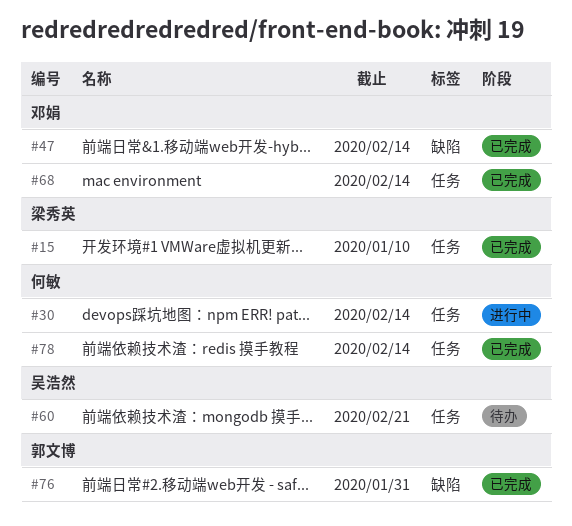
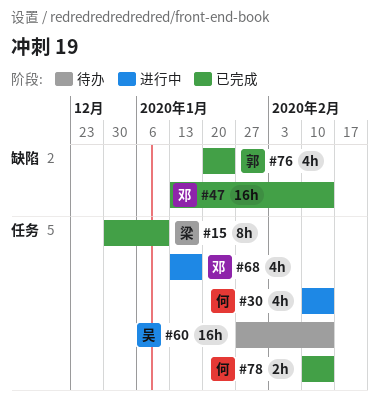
#60, due: Feb 21 -> Feb 14
#68, status: 已完成 -> 进行中
#68, due: Feb 14 -> Jan 17
#76, due: Jan 31 -> Jan 24

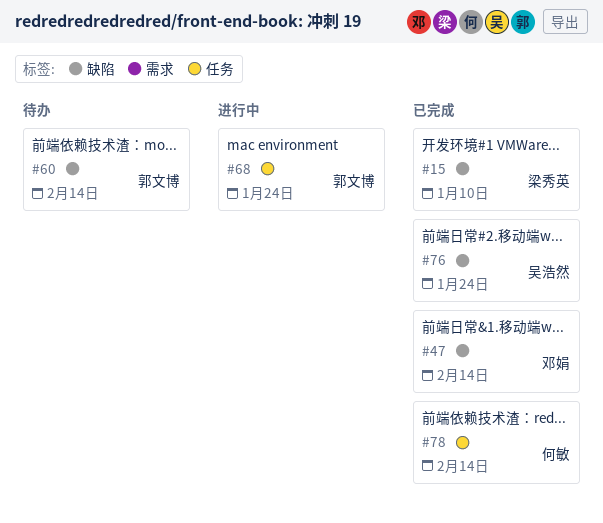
#15, label: 任务 -> 缺陷
#30: present -> none
#60, owner: 吴浩然 -> 郭文博
#60, label: 任务 -> 缺陷
#68, owner: 邓娟 -> 郭文博
#68, due: Jan 17 -> Jan 24
#76, owner: 郭文博 -> 吴浩然

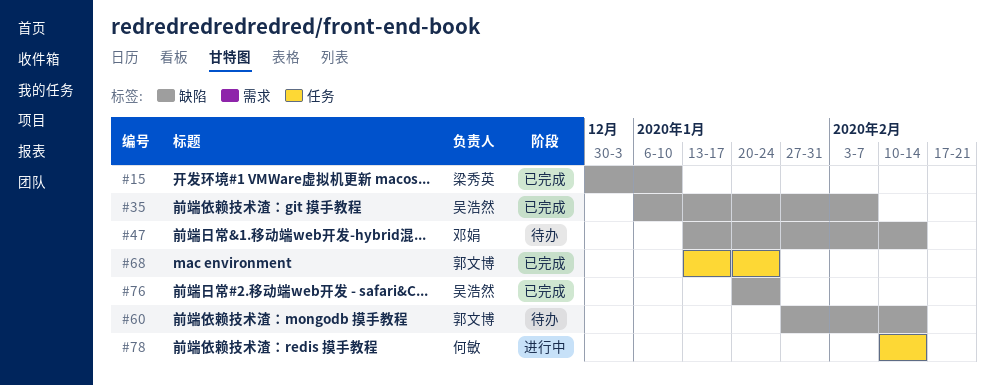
#35: none -> present
#47, status: 已完成 -> 待办
#68, status: 进行中 -> 已完成
#78, status: 已完成 -> 进行中

